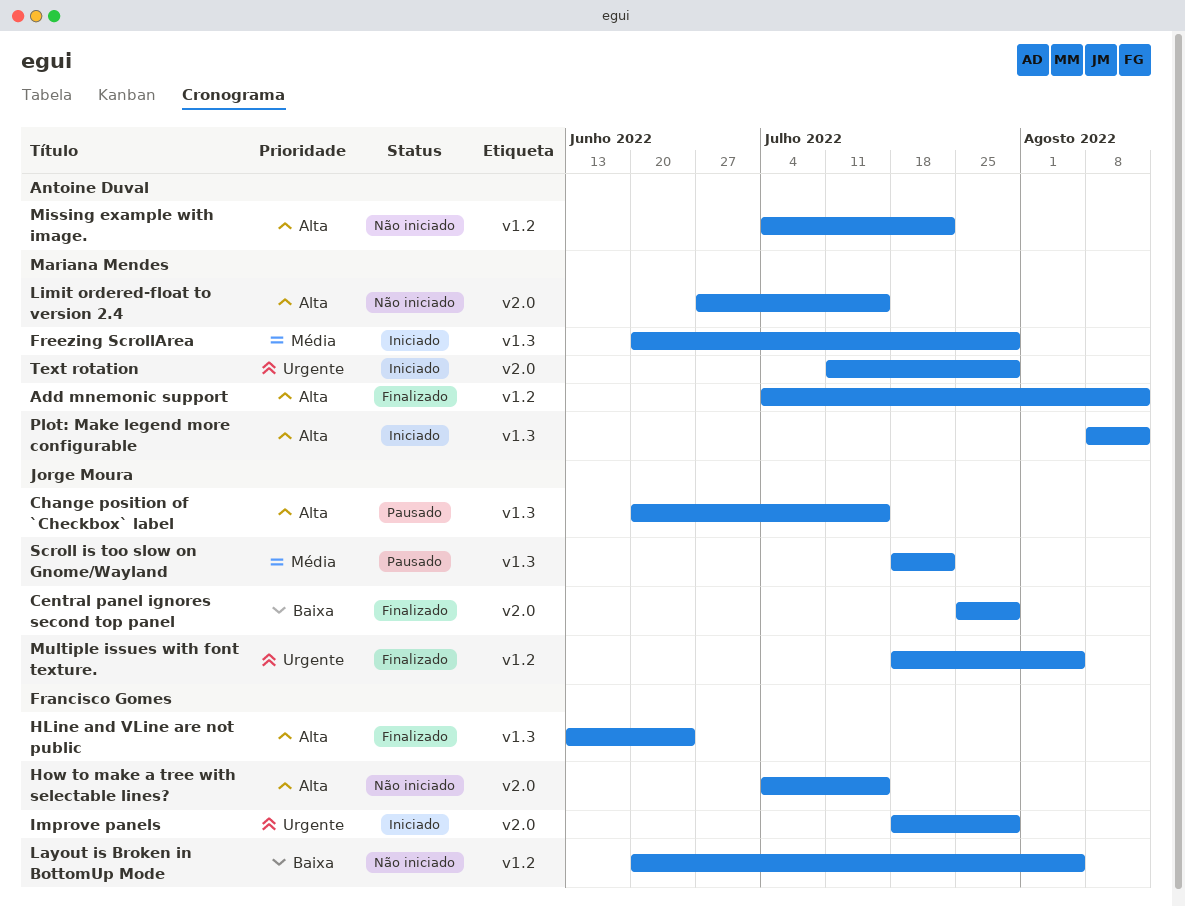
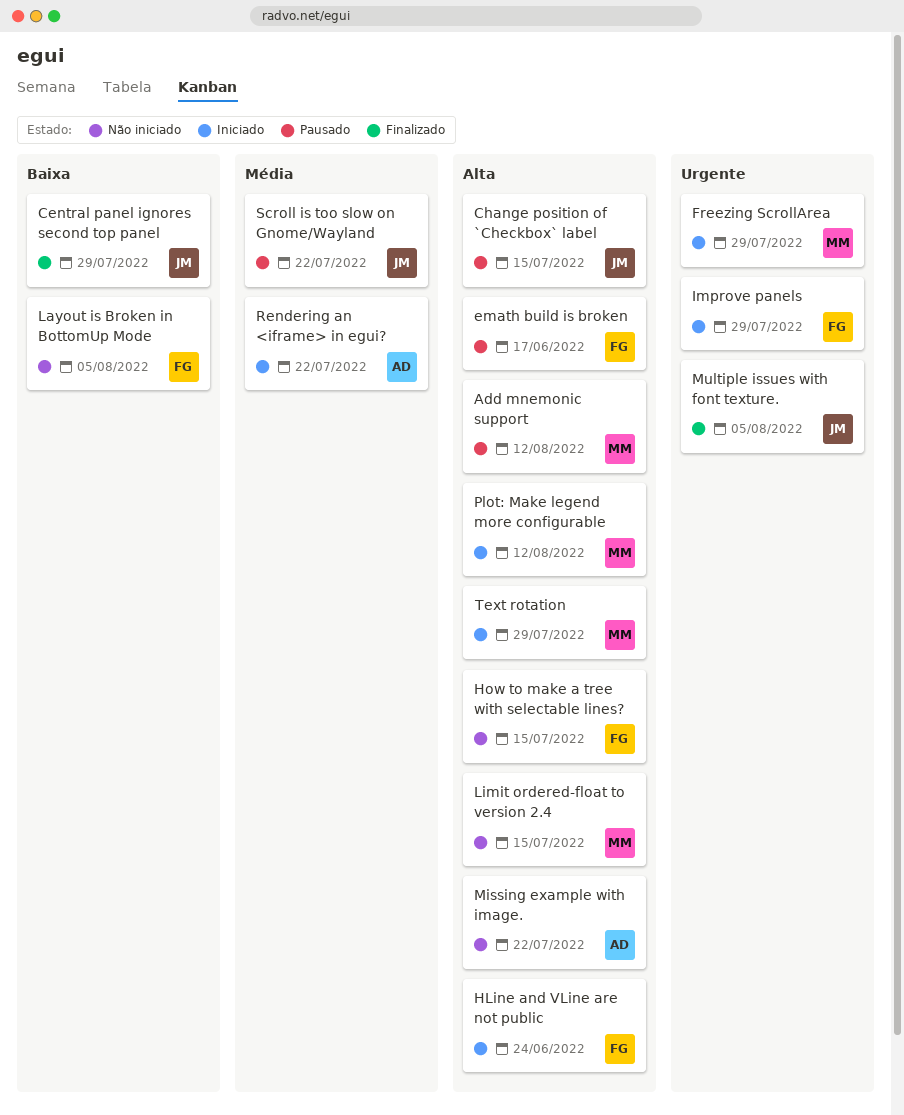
Add mnemonic support, status: Finalizado -> Pausado
emath build is broken: none -> present
Freezing ScrollArea, priority: Média -> Urgente
HLine and VLine are not public, status: Finalizado -> Iniciado
Rendering an <iframe> in egui?: none -> present
Text rotation, priority: Urgente -> Alta

